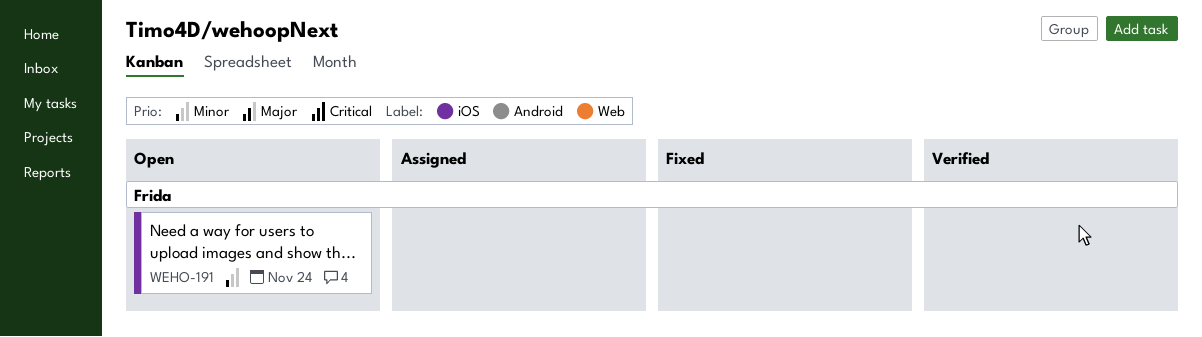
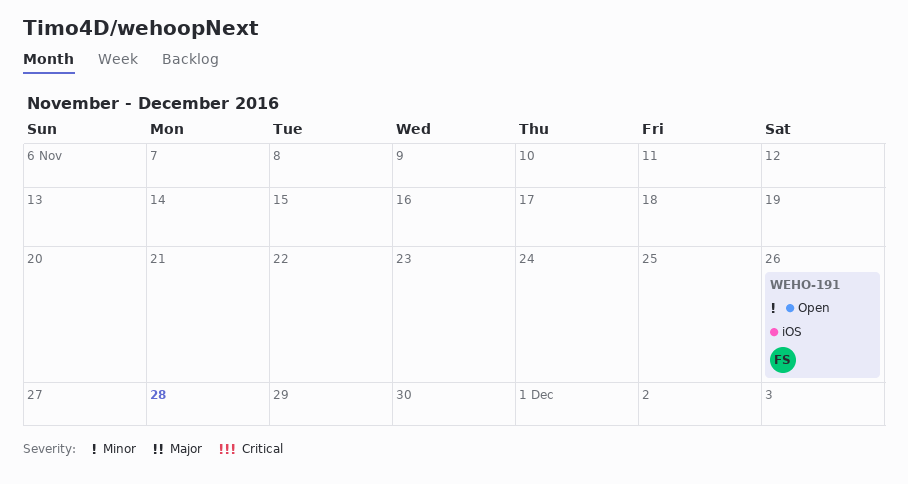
WEHO-191, due: Nov 24 -> Nov 26

